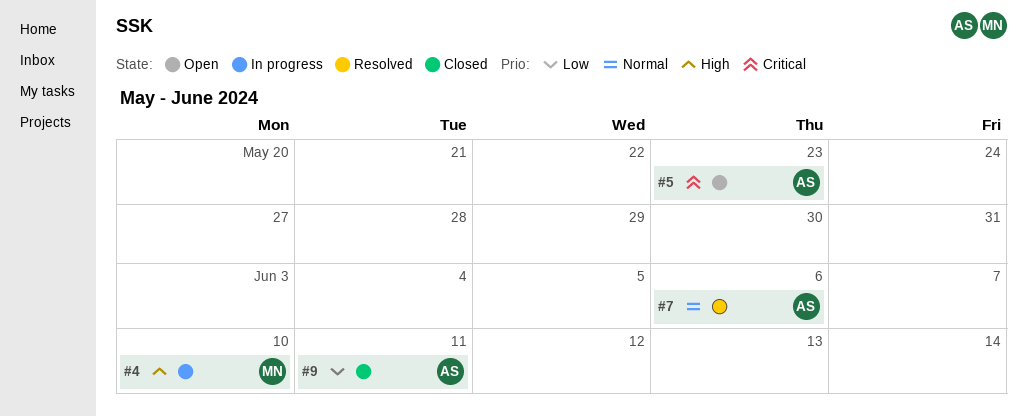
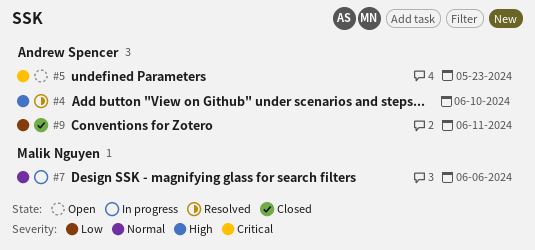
#4, status: In progress -> Resolved
#4, owner: Malik Nguyen -> Andrew Spencer
#7, status: Resolved -> In progress
#7, owner: Andrew Spencer -> Malik Nguyen

